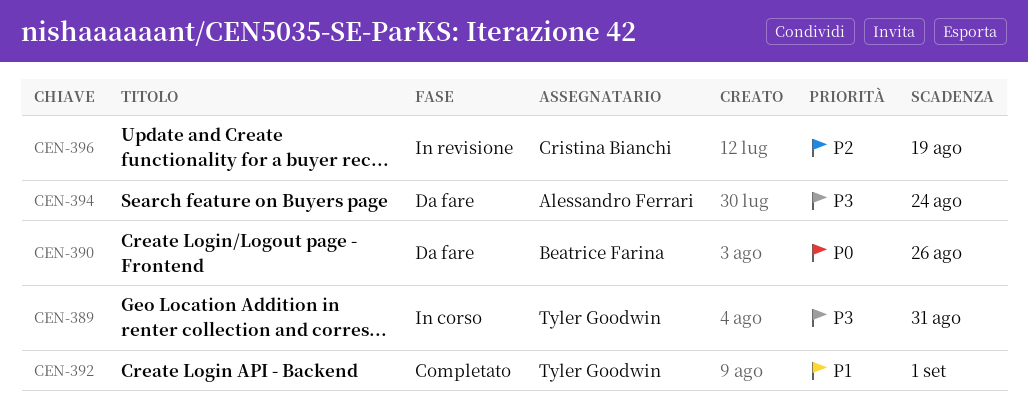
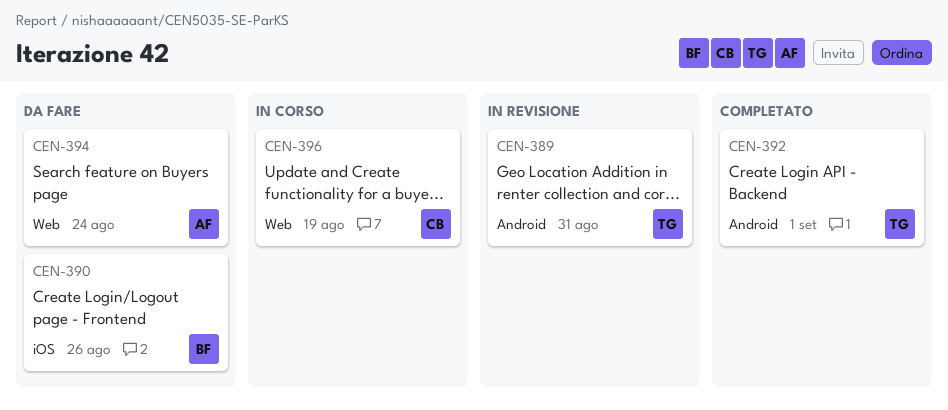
CEN-389, status: In corso -> In revisione
CEN-396, status: In revisione -> In corso

